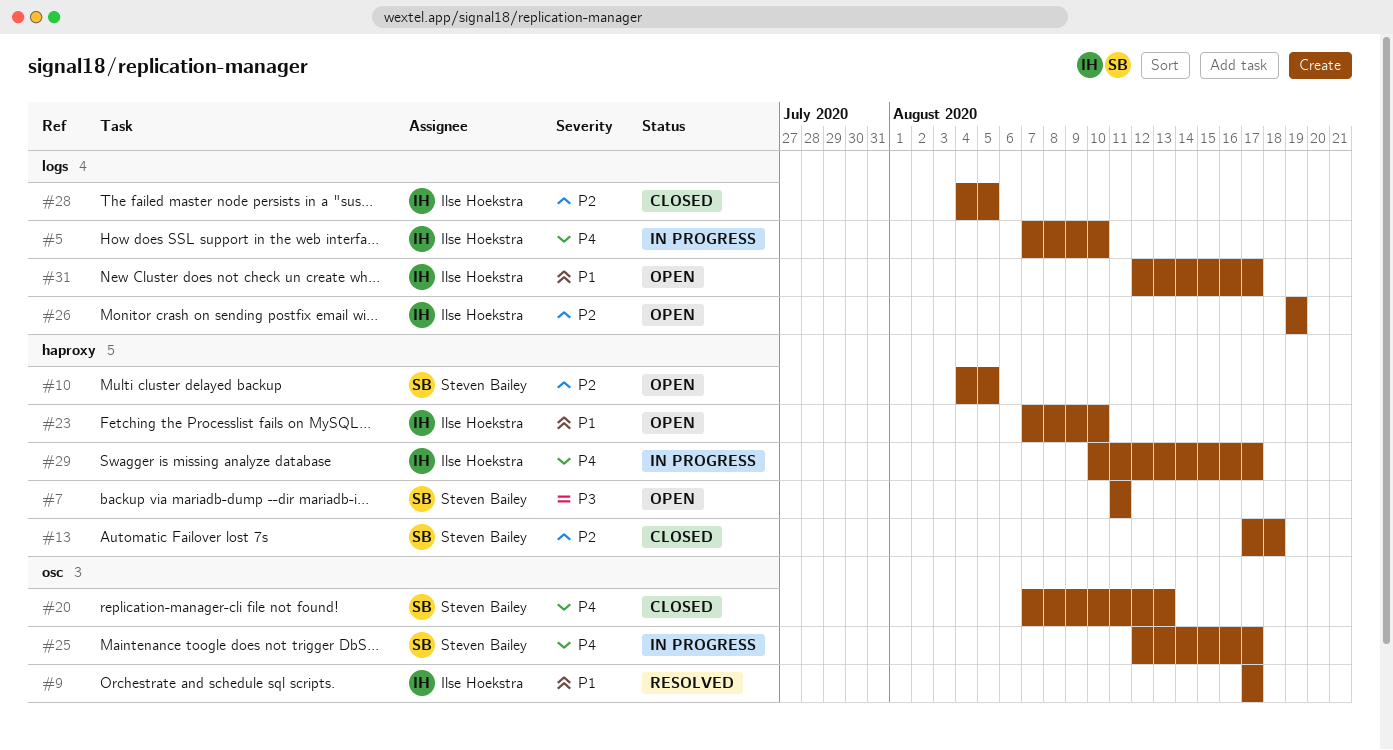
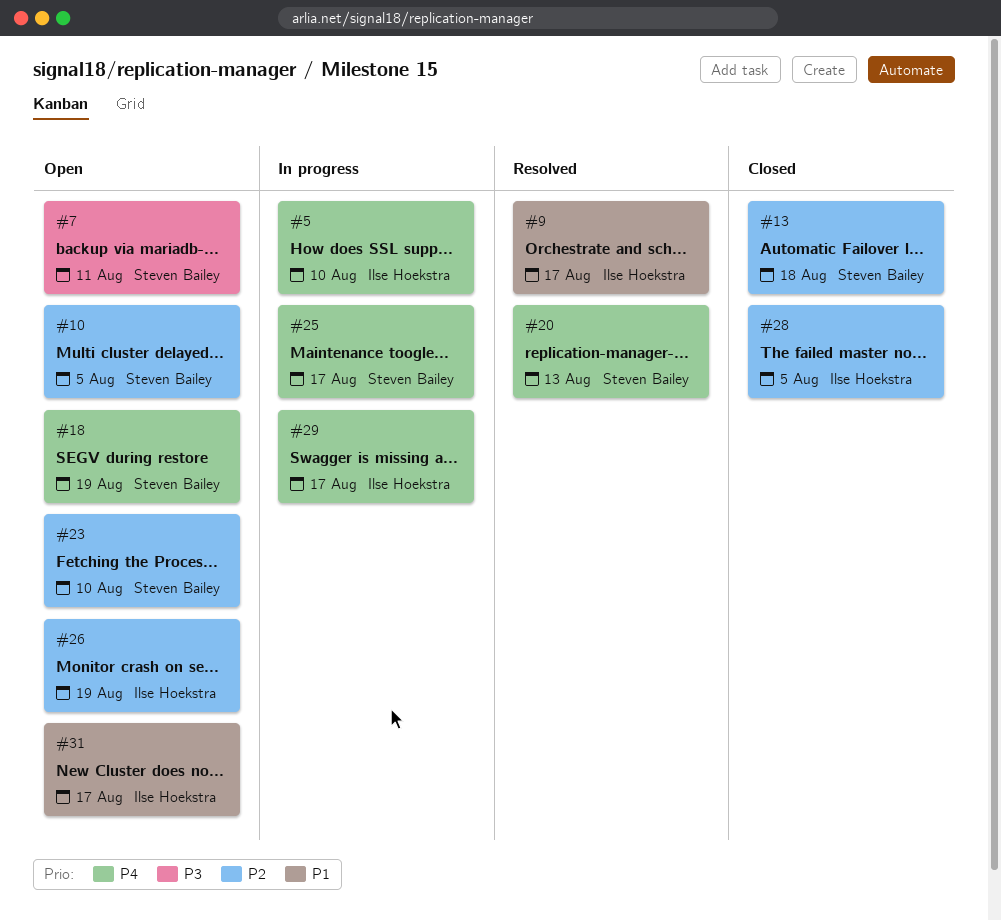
#18: none -> present
#20, status: Closed -> Resolved
#23, owner: Ilse Hoekstra -> Steven Bailey
#23, priority: P1 -> P2

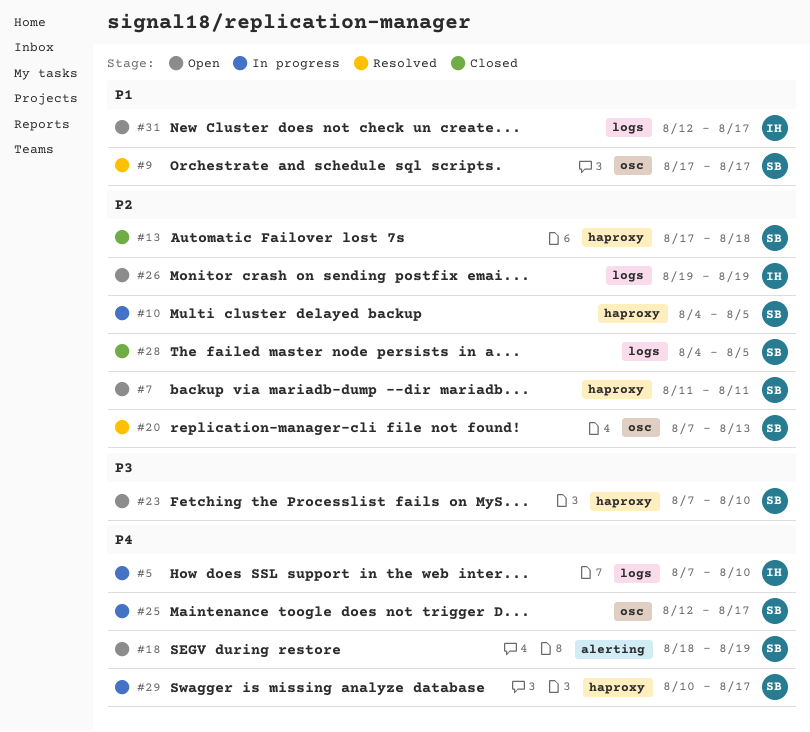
#7, priority: P3 -> P2
#9, owner: Ilse Hoekstra -> Steven Bailey
#10, status: Open -> In progress
#20, priority: P4 -> P2
#23, priority: P2 -> P3
#28, owner: Ilse Hoekstra -> Steven Bailey
#29, owner: Ilse Hoekstra -> Steven Bailey

